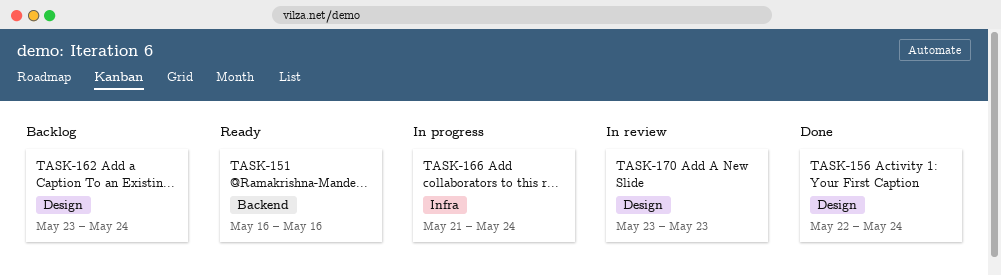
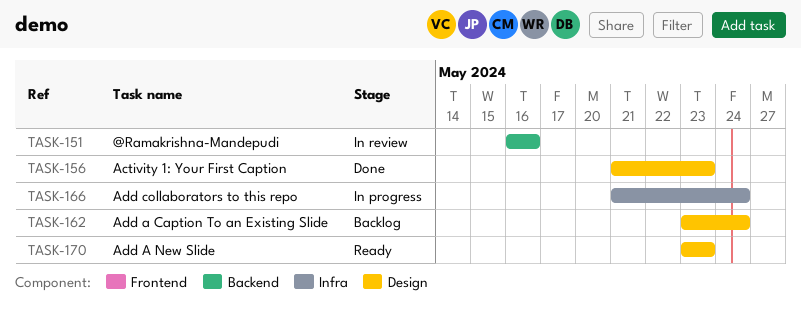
TASK-151, status: Ready -> In review
TASK-156, start: May 22 -> May 21
TASK-156, due: May 24 -> May 23
TASK-170, status: In review -> Ready

